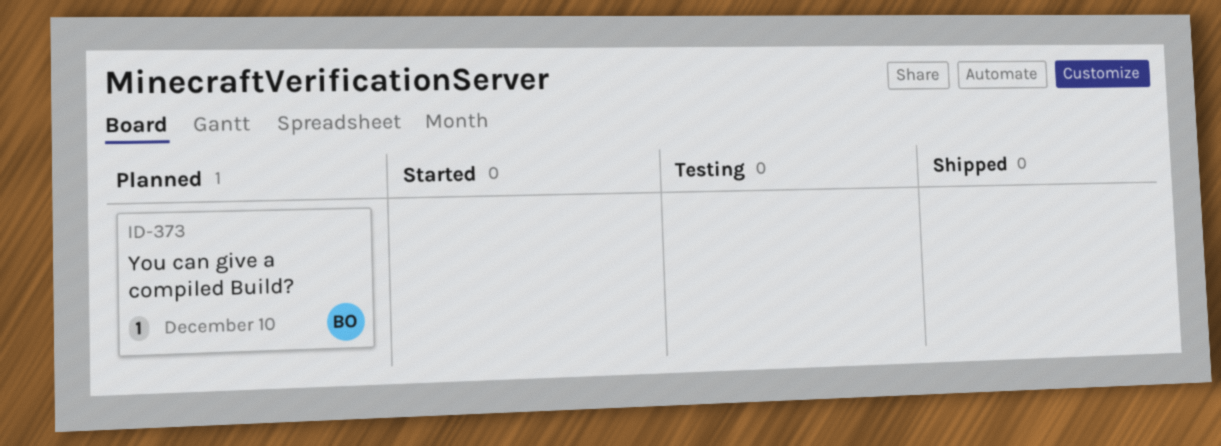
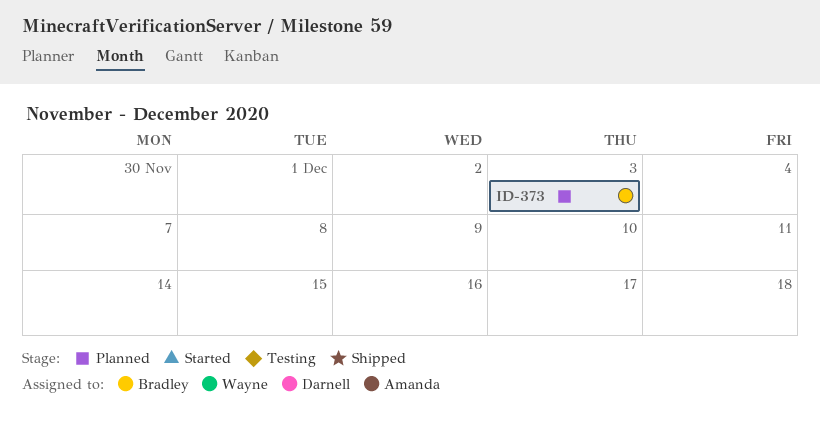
ID-373, due: Dec 10 -> Dec 3

